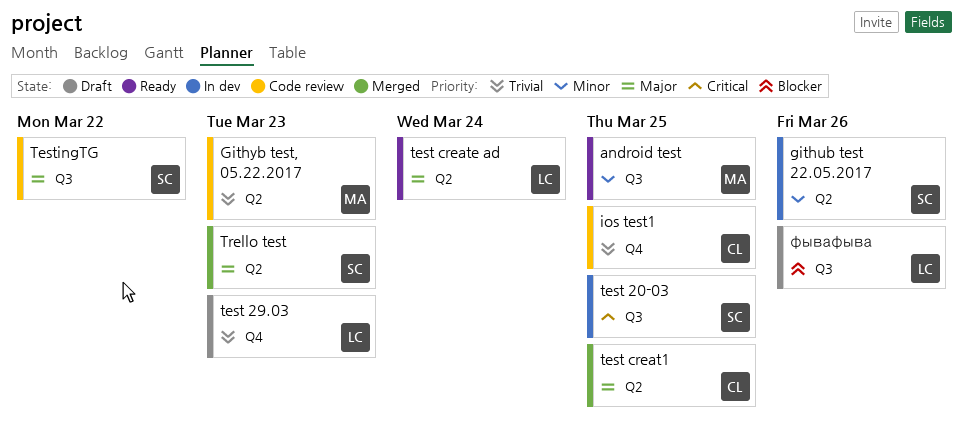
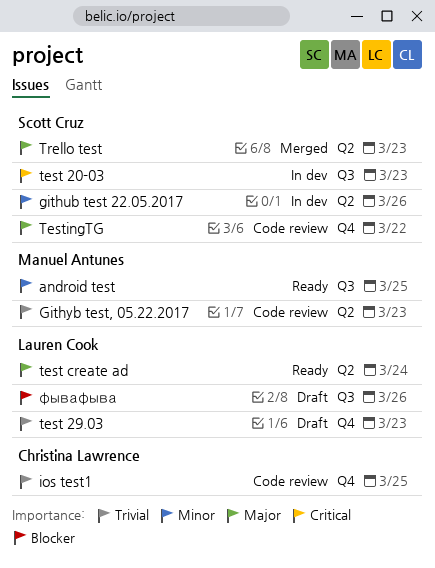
test 20-03, due: Mar 25 -> Mar 23
test creat1: present -> none
TestingTG, label: Q3 -> Q4

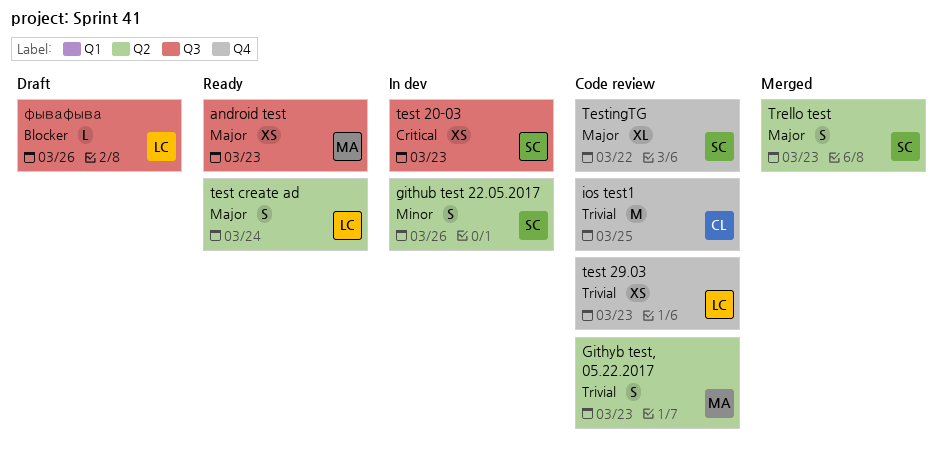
android test, priority: Minor -> Major
android test, due: Mar 25 -> Mar 23
test 29.03, status: Draft -> Code review

